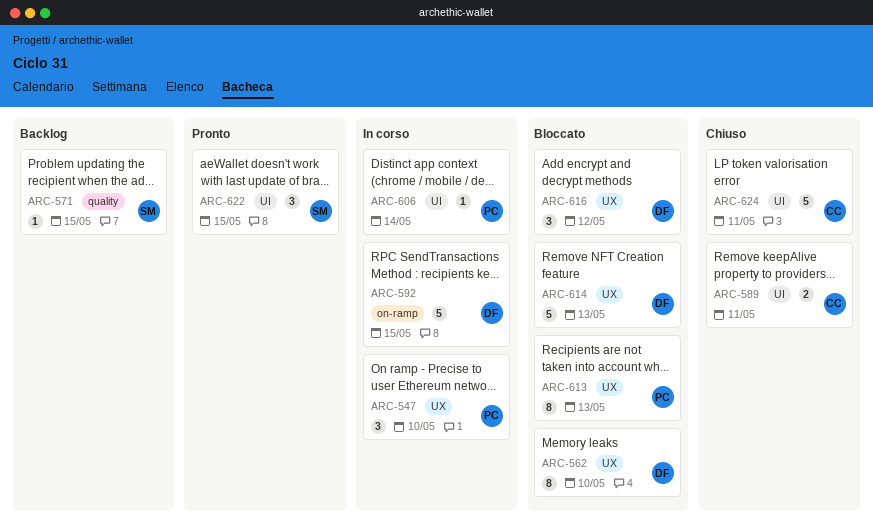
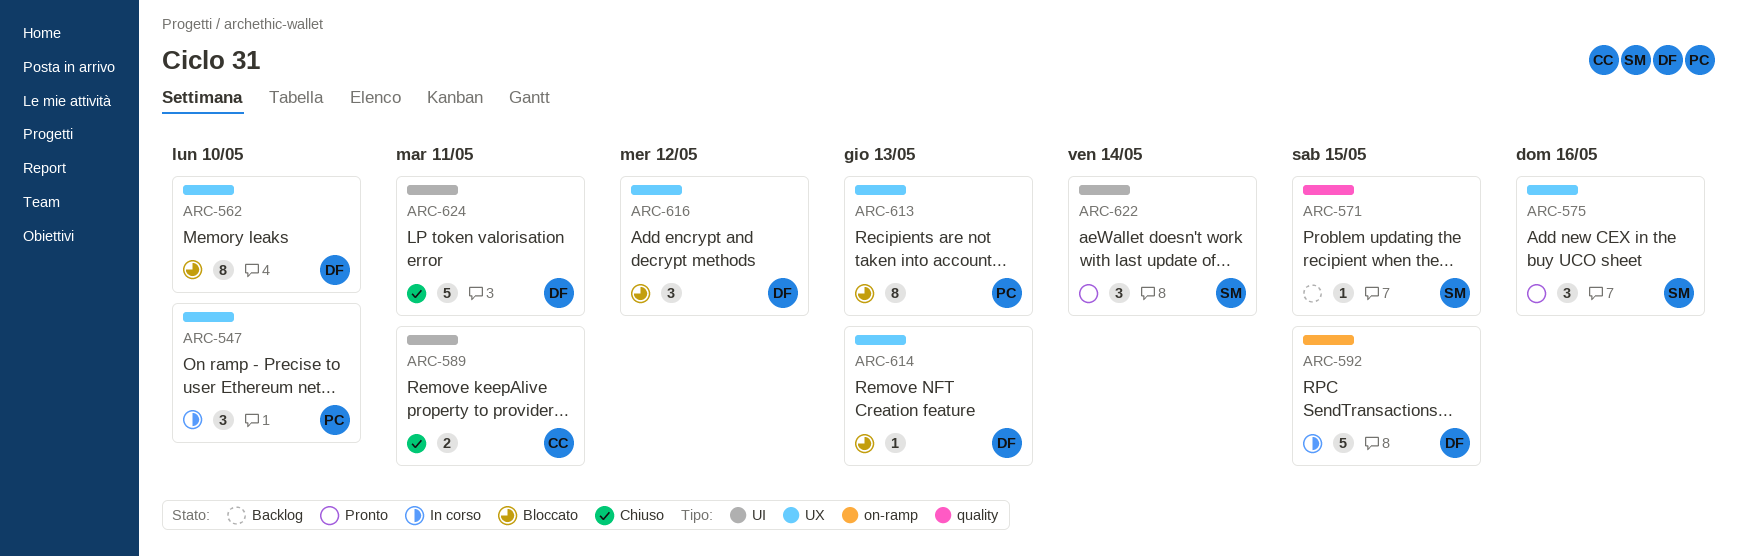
ARC-575: none -> present
ARC-606: present -> none
ARC-614, estimate: 5 -> 1
ARC-622, due: May 15 -> May 14
ARC-624, owner: CC -> DF

